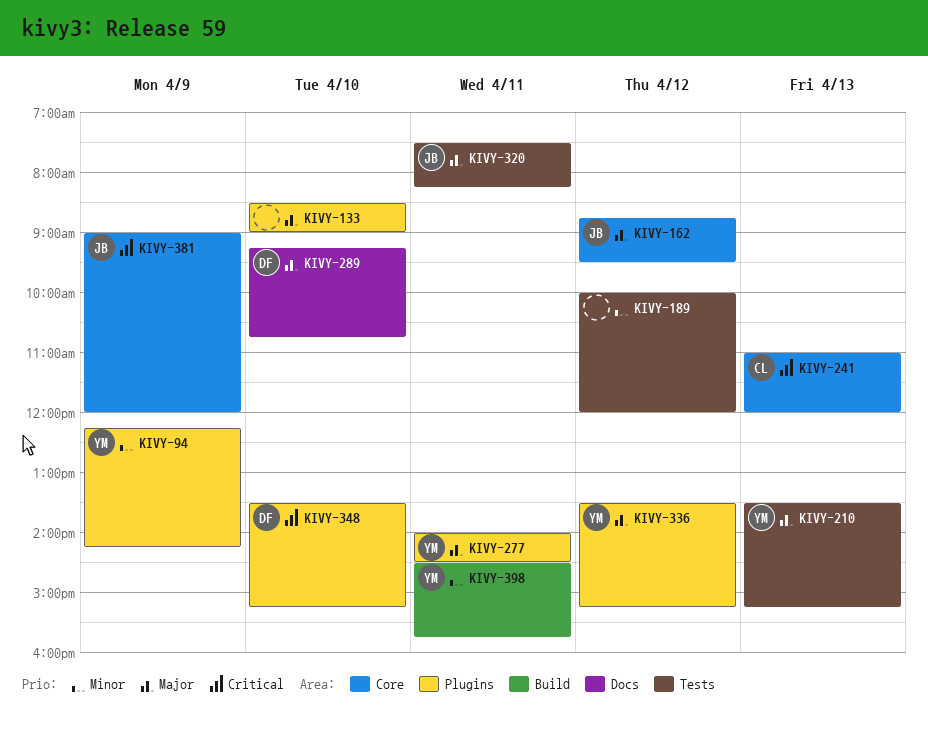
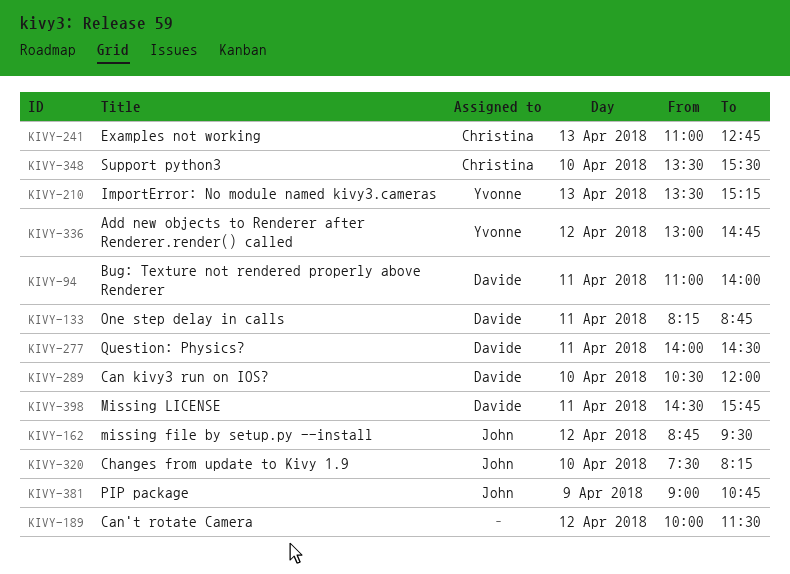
KIVY-94, owner: Yvonne -> Davide
KIVY-94, day: Apr 9 -> Apr 11
KIVY-94, begins: 12:15 -> 11:00
KIVY-94, ends: 14:15 -> 14:00
KIVY-133, owner: none -> Davide
KIVY-133, day: Apr 10 -> Apr 11
KIVY-133, begins: 08:30 -> 08:15
KIVY-133, ends: 09:00 -> 08:45
KIVY-189, ends: 12:00 -> 11:30
KIVY-241, ends: 12:00 -> 12:45
KIVY-277, owner: Yvonne -> Davide
KIVY-289, begins: 09:15 -> 10:30
KIVY-289, ends: 10:45 -> 12:00
KIVY-320, day: Apr 11 -> Apr 10
KIVY-336, begins: 13:30 -> 13:00
KIVY-336, ends: 15:15 -> 14:45
KIVY-348, owner: Davide -> Christina
KIVY-348, ends: 15:15 -> 15:30
KIVY-381, ends: 12:00 -> 10:45
KIVY-398, owner: Yvonne -> Davide

